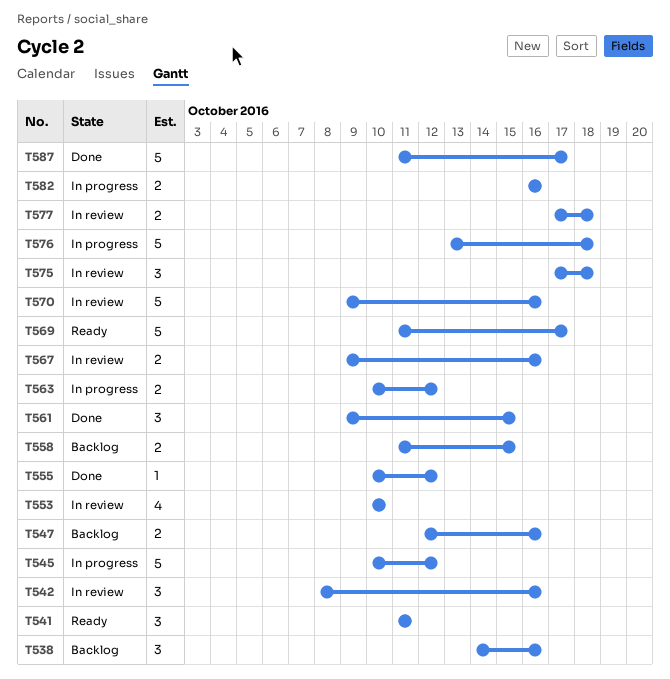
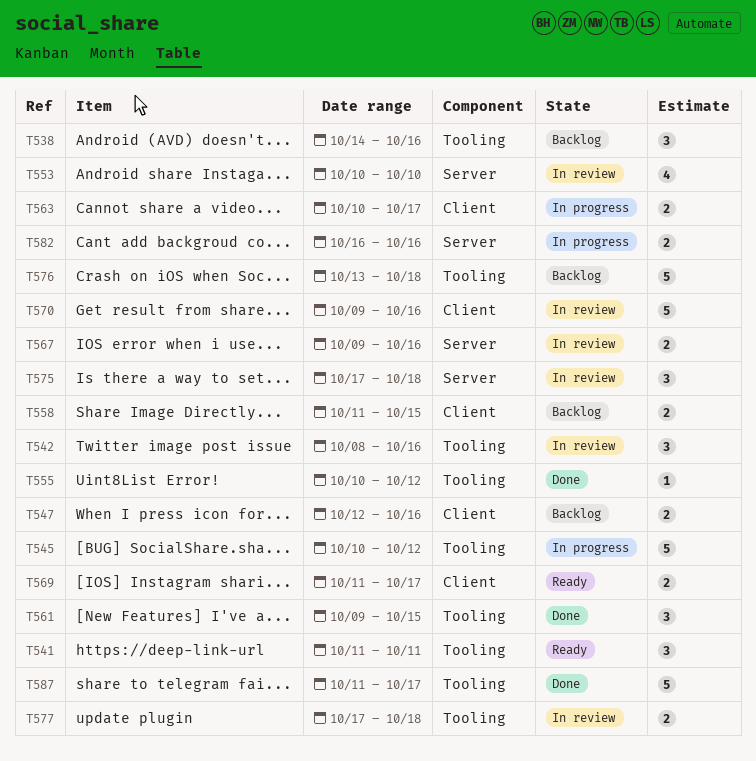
T563, due: Oct 12 -> Oct 17
T569, estimate: 5 -> 2
T576, status: In progress -> Backlog

